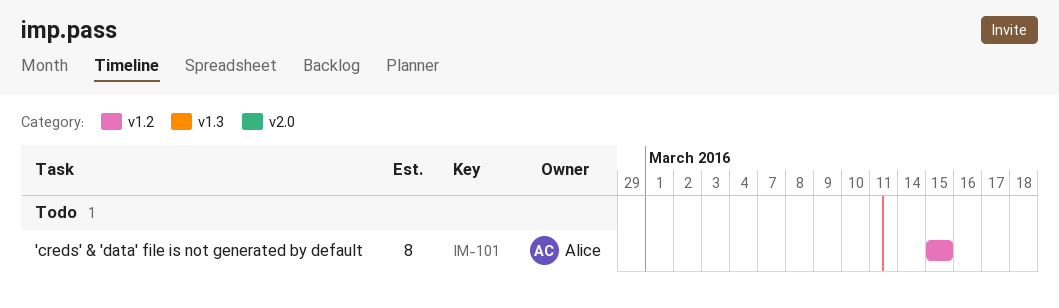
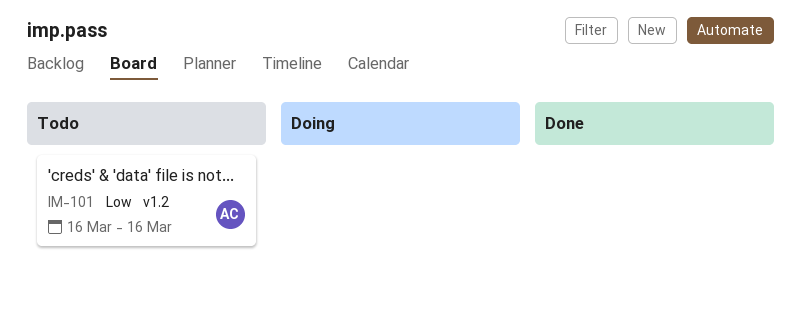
IM-101, start: Mar 15 -> Mar 16
IM-101, due: Mar 15 -> Mar 16

